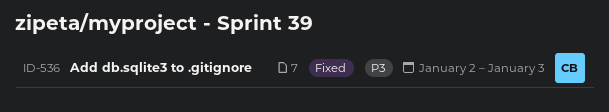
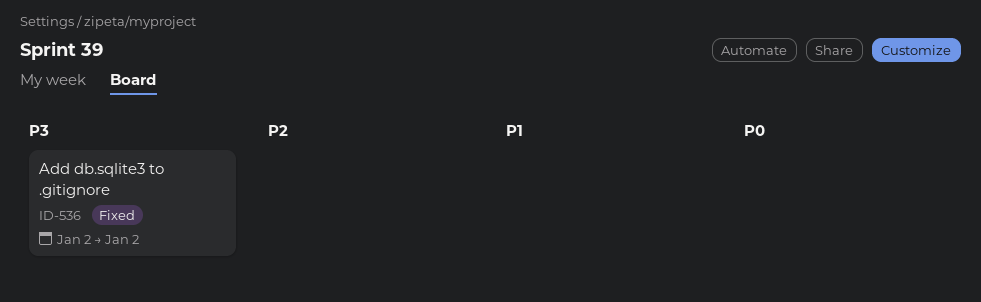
ID-536, due: Jan 3 -> Jan 2

